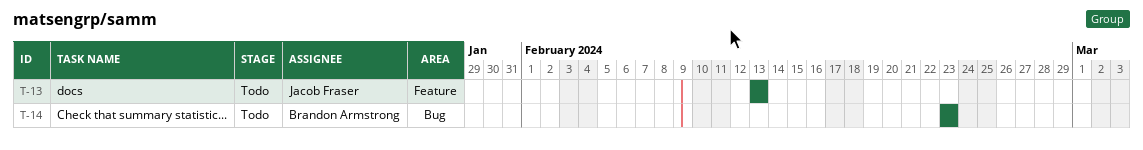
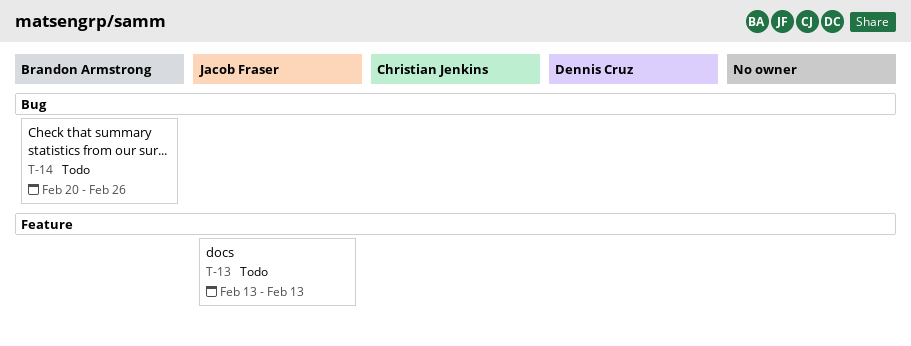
T-14, start: Feb 23 -> Feb 20
T-14, due: Feb 23 -> Feb 26

